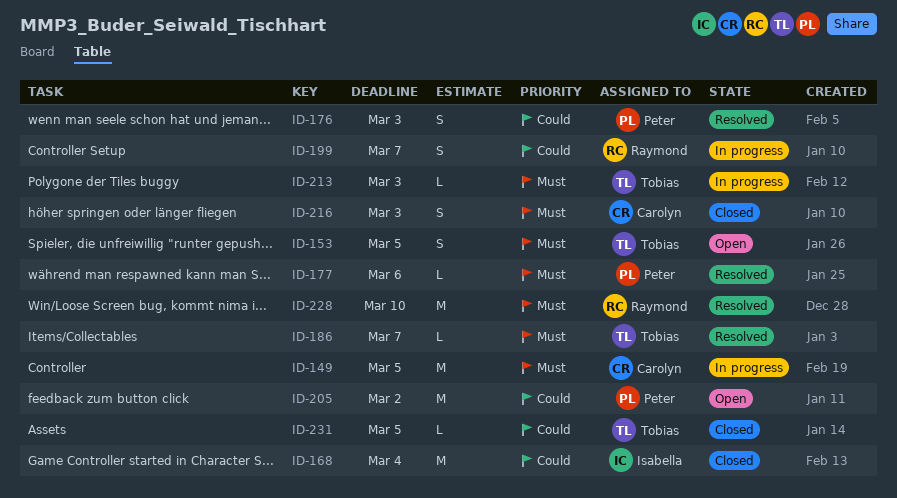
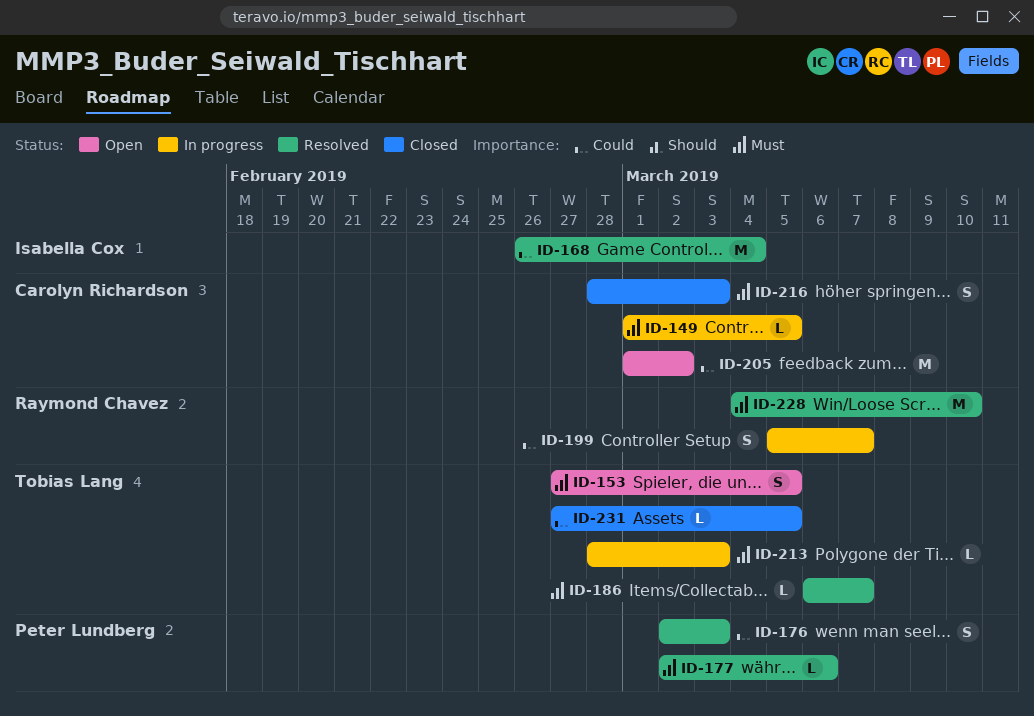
ID-149, estimate: M -> L
ID-168, status: Closed -> Resolved
ID-205, owner: Peter Lundberg -> Carolyn Richardson

